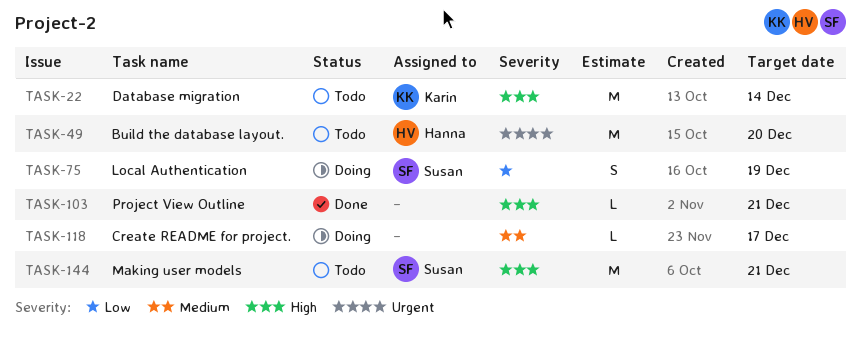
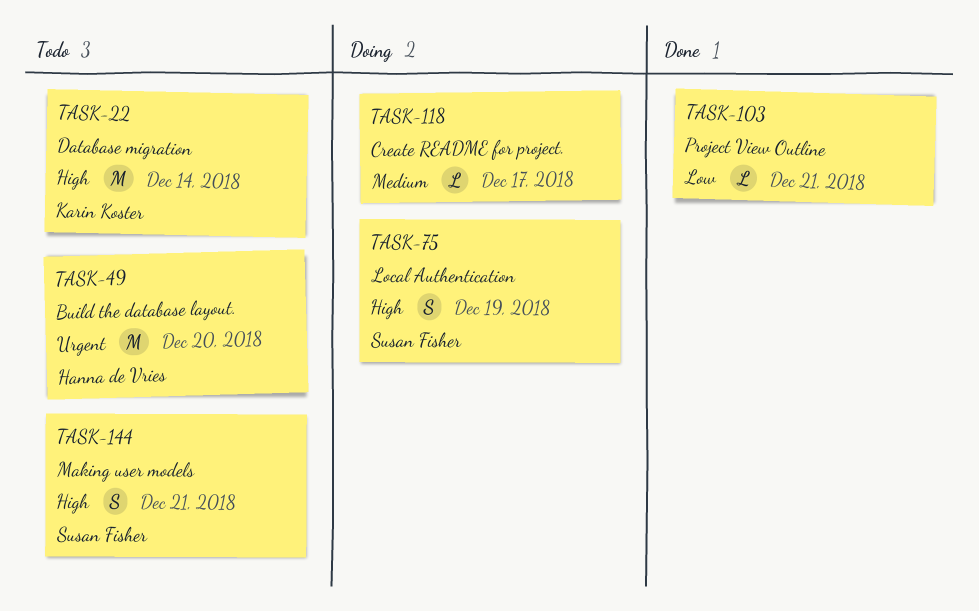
TASK-75, priority: Low -> High
TASK-103, priority: High -> Low
TASK-144, estimate: M -> S

